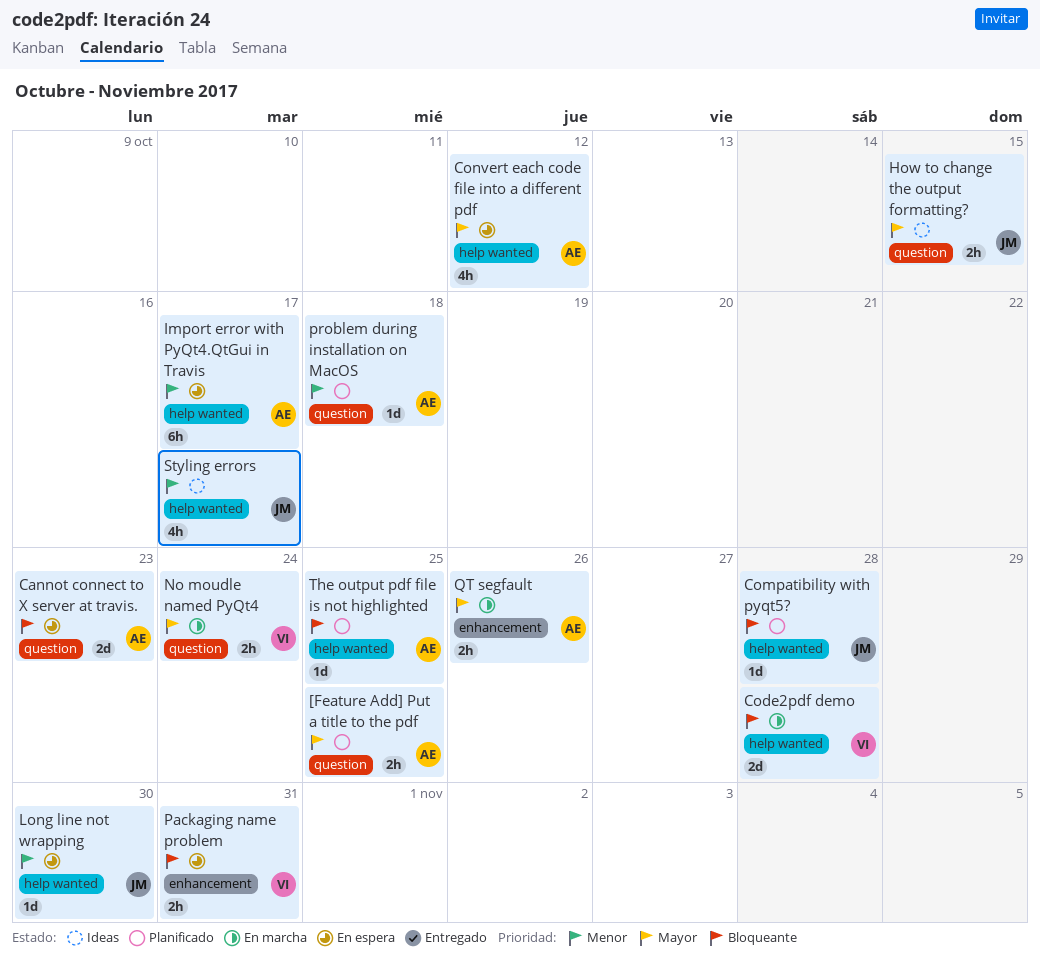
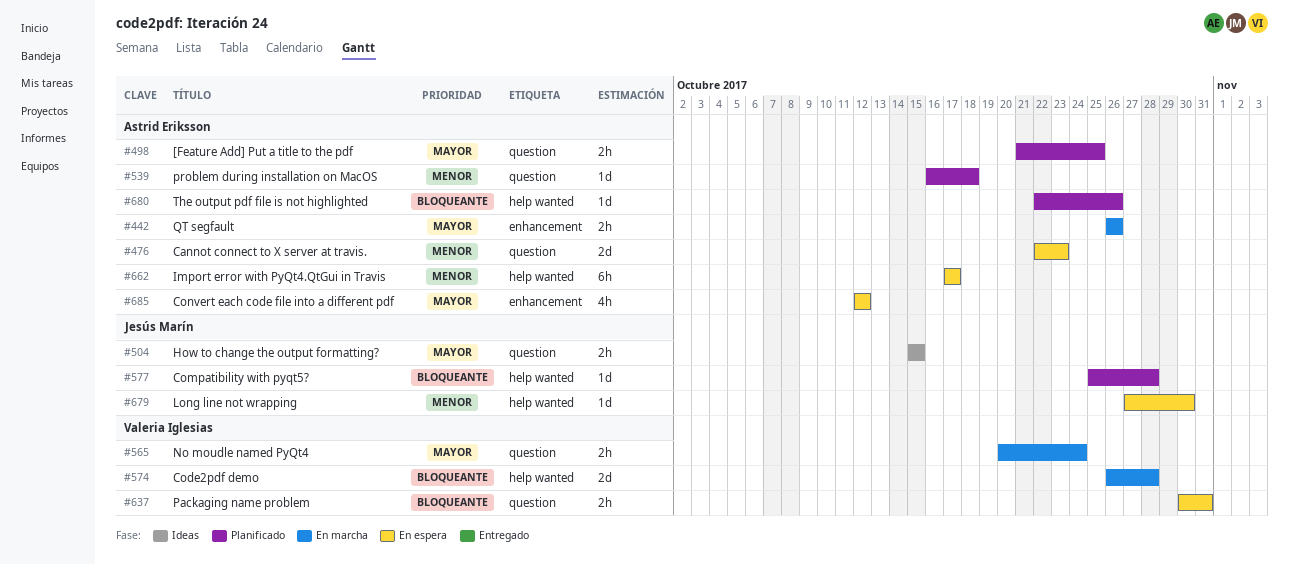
Cannot connect to X server at travis., priority: Bloqueante -> Menor
Convert each code file into a different pdf, label: help wanted -> enhancement
Packaging name problem, label: enhancement -> question
Styling errors: present -> none
The output pdf file is not highlighted, due: Oct 25 -> Oct 26

